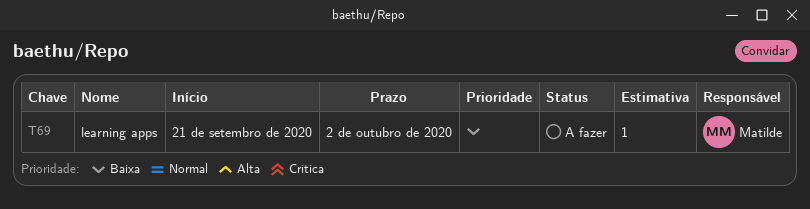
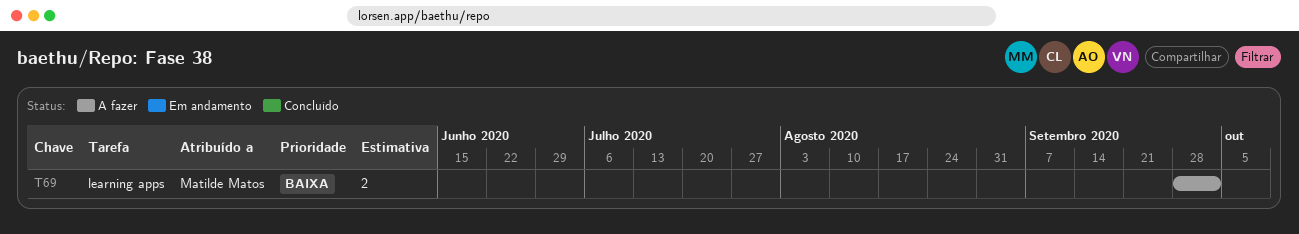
T69, estimate: 1 -> 2
T69, start: Sep 21 -> Sep 28

